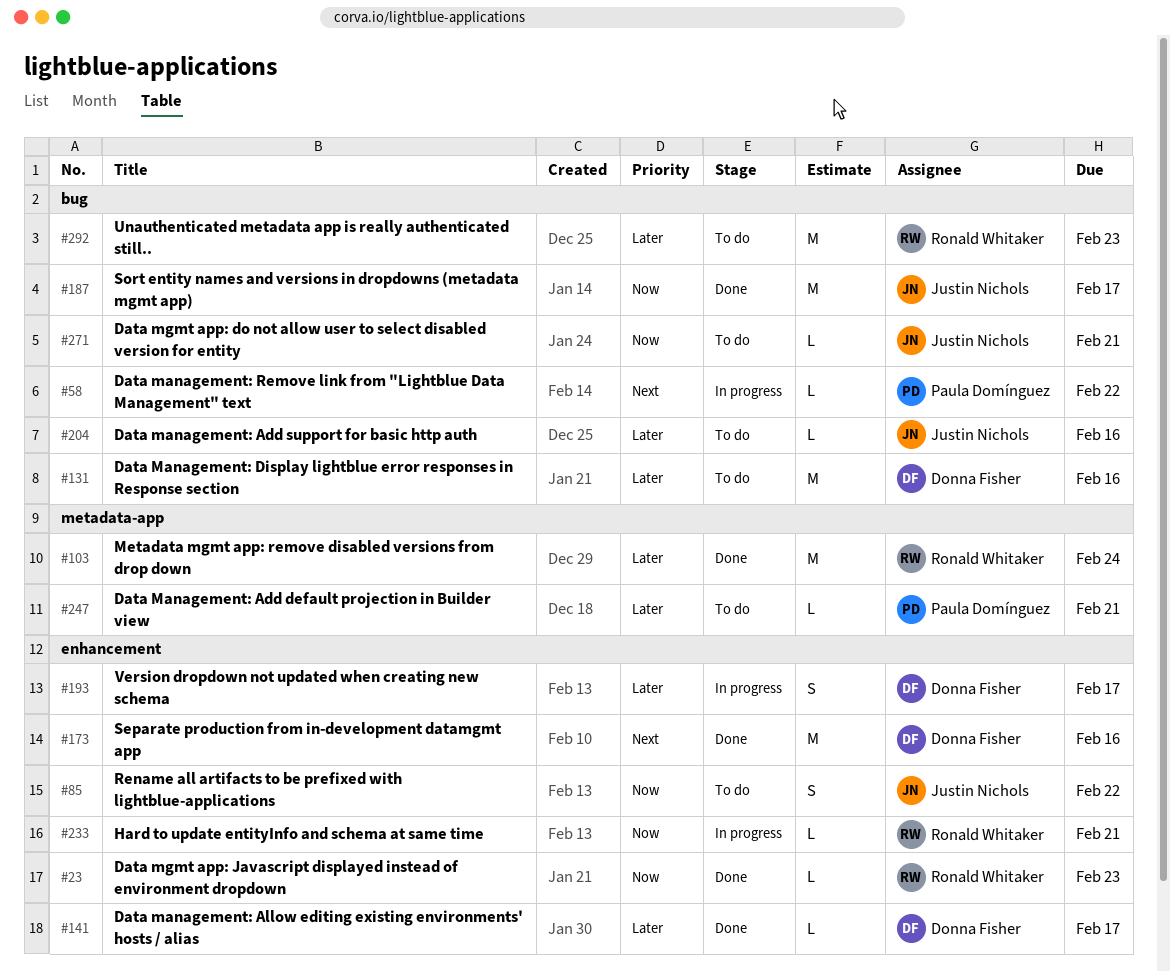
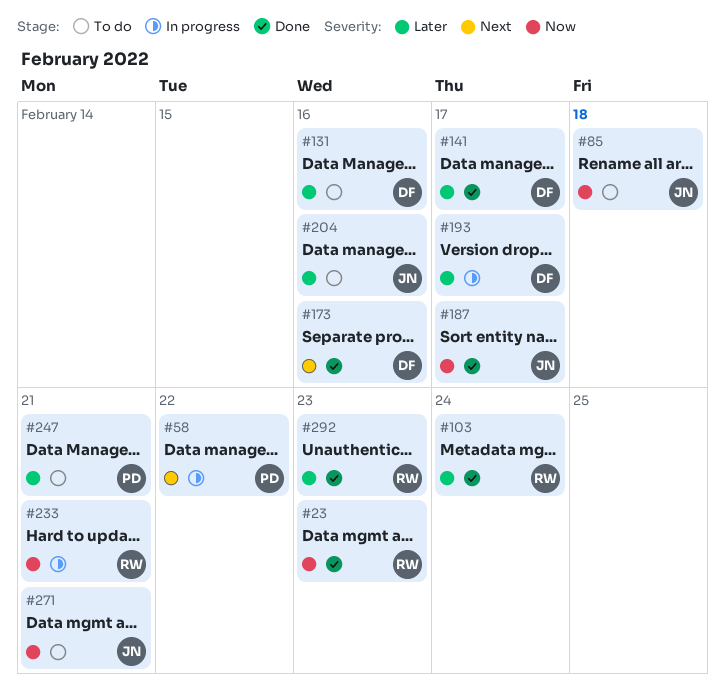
#85, due: Feb 22 -> Feb 18
#292, status: To do -> Done

